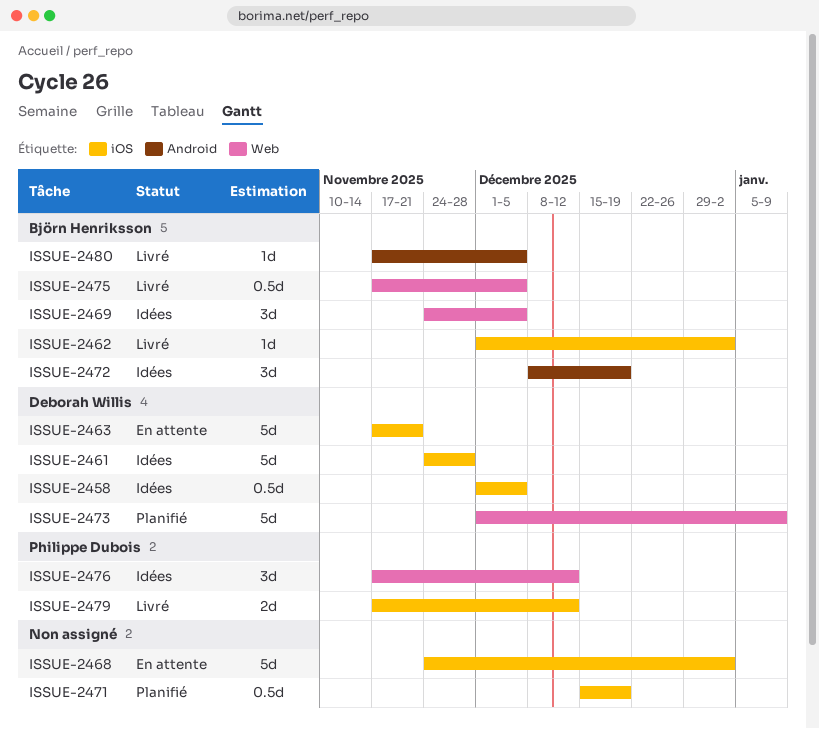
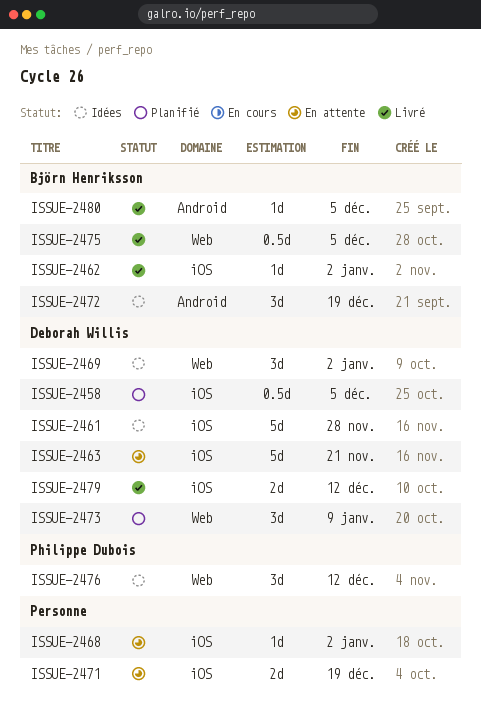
ISSUE-2458, status: Idées -> Planifié
ISSUE-2468, estimate: 5d -> 1d
ISSUE-2469, owner: Björn Henriksson -> Deborah Willis
ISSUE-2469, due: Dec 5 -> Jan 2
ISSUE-2471, status: Planifié -> En attente
ISSUE-2471, estimate: 0.5d -> 2d
ISSUE-2473, estimate: 5d -> 3d
ISSUE-2479, owner: Philippe Dubois -> Deborah Willis

